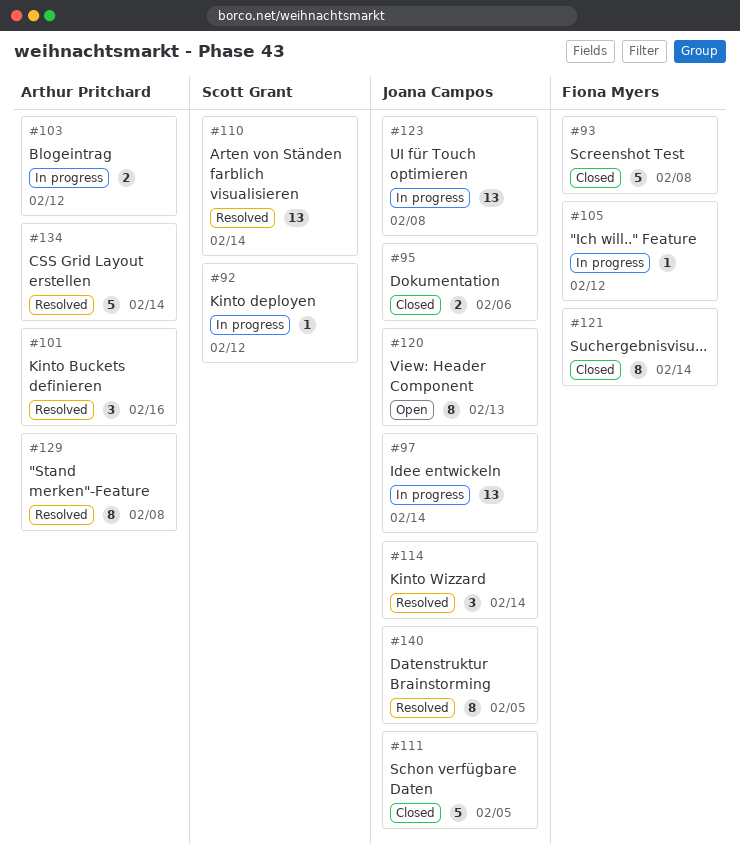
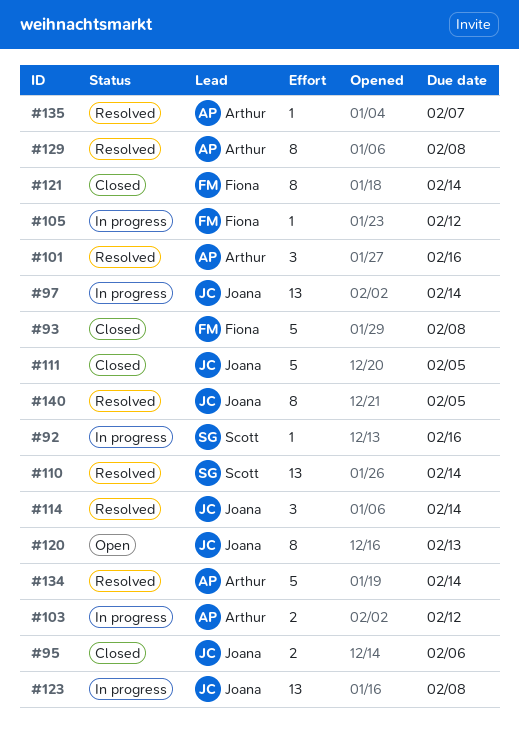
#92, due: Feb 12 -> Feb 16
#135: none -> present

